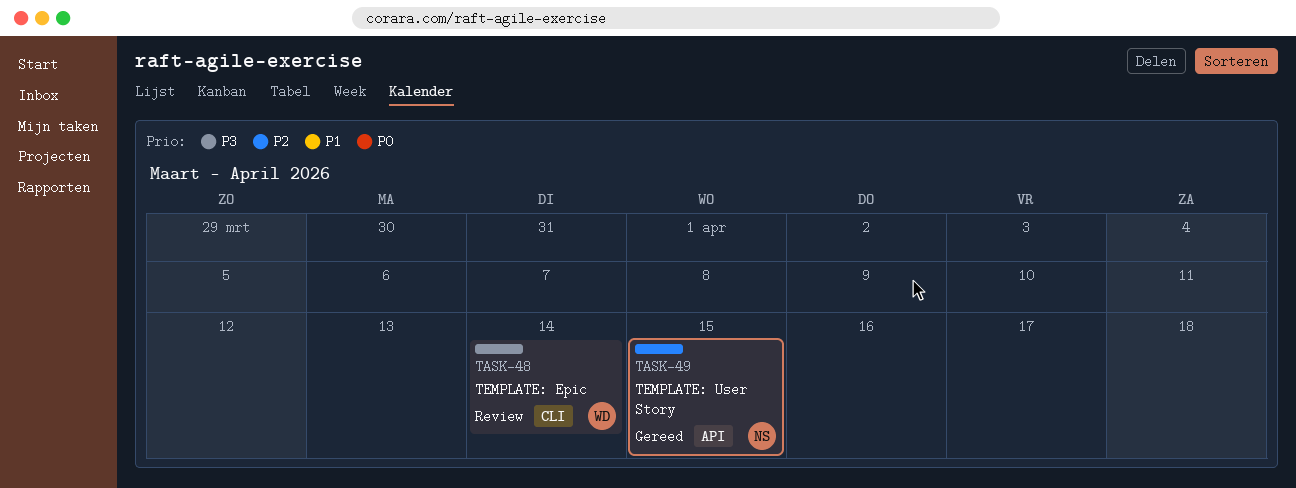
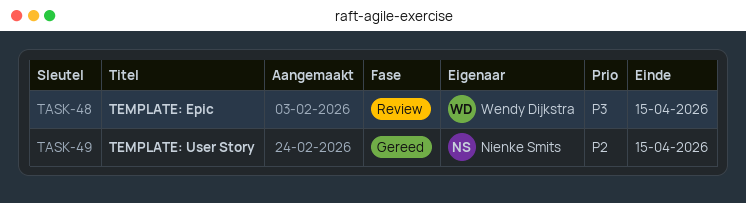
TASK-48, due: Apr 14 -> Apr 15

